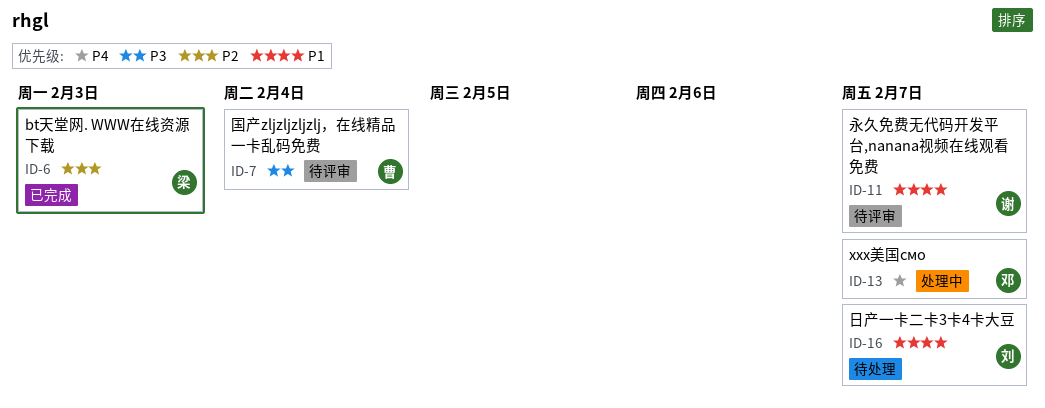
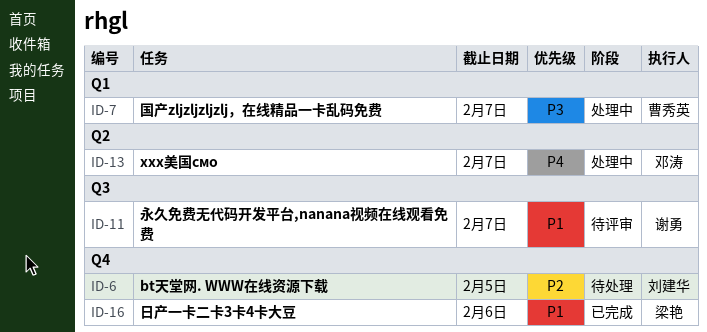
ID-6, status: 已完成 -> 待处理
ID-6, owner: 梁艳 -> 刘建华
ID-6, due: Feb 3 -> Feb 5
ID-7, status: 待评审 -> 处理中
ID-7, due: Feb 4 -> Feb 7
ID-16, status: 待处理 -> 已完成
ID-16, owner: 刘建华 -> 梁艳
ID-16, due: Feb 7 -> Feb 6

